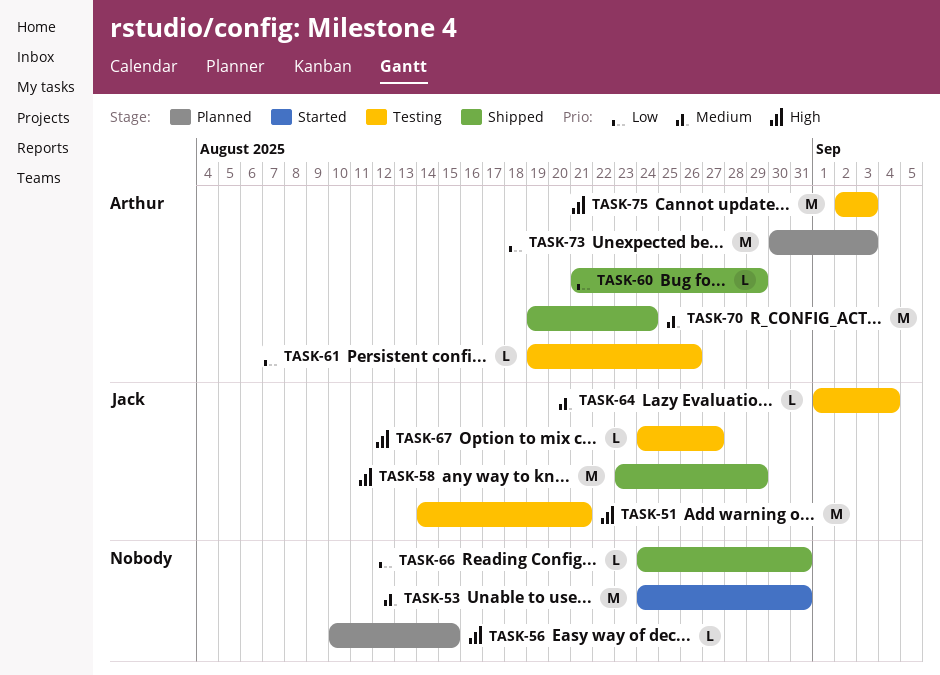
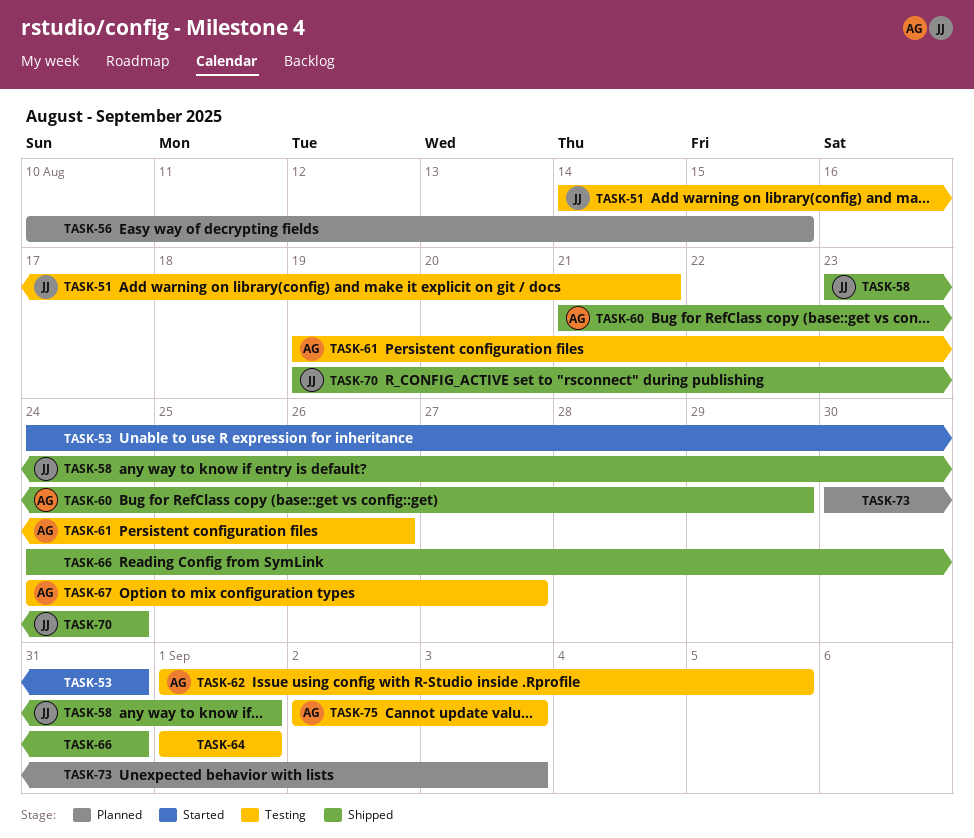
TASK-58, due: Aug 29 -> Sep 1
TASK-62: none -> present
TASK-64, owner: Jack -> none
TASK-64, due: Sep 4 -> Sep 1
TASK-67, owner: Jack -> Arthur
TASK-70, owner: Arthur -> Jack
TASK-73, owner: Arthur -> none

